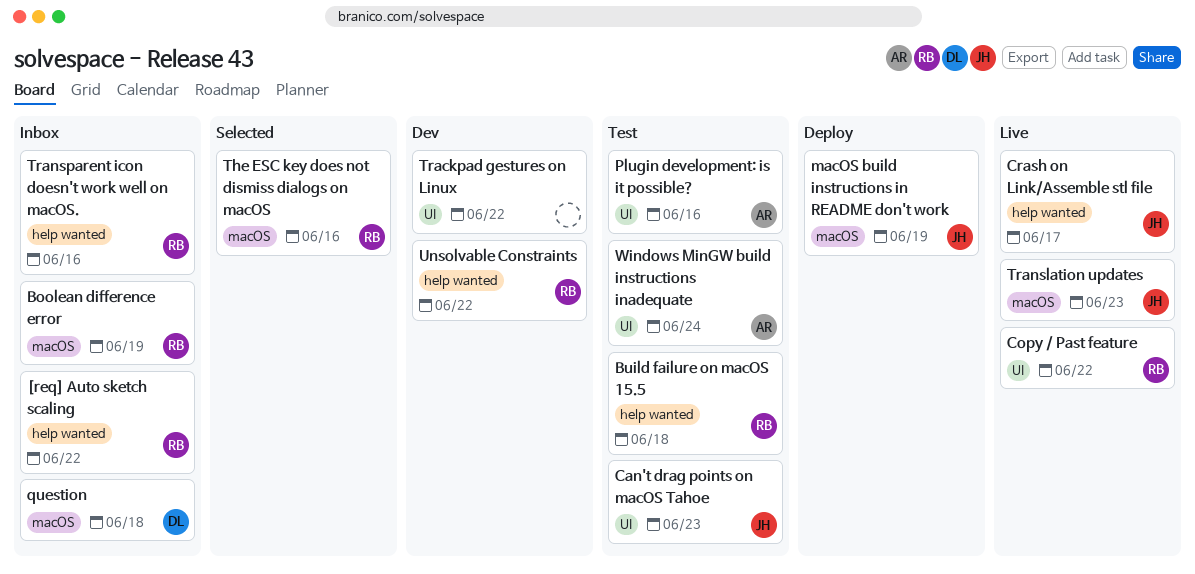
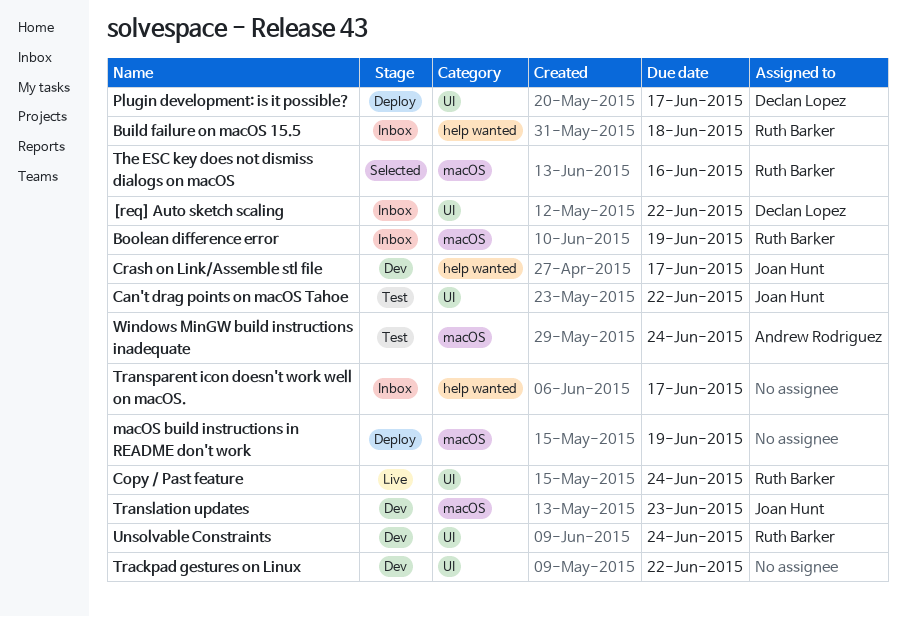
[req] Auto sketch scaling, owner: Ruth Barker -> Declan Lopez
[req] Auto sketch scaling, label: help wanted -> UI
Build failure on macOS 15.5, status: Test -> Inbox
Can't drag points on macOS Tahoe, due: Jun 23 -> Jun 22
Copy / Past feature, due: Jun 22 -> Jun 24
Crash on Link/Assemble stl file, status: Live -> Dev
macOS build instructions in README don't work, owner: Joan Hunt -> none
Plugin development: is it possible?, status: Test -> Deploy
Plugin development: is it possible?, owner: Andrew Rodriguez -> Declan Lopez
Plugin development: is it possible?, due: Jun 16 -> Jun 17
question: present -> none
Translation updates, status: Live -> Dev
Transparent icon doesn't work well on macOS., owner: Ruth Barker -> none
Transparent icon doesn't work well on macOS., due: Jun 16 -> Jun 17
Unsolvable Constraints, label: help wanted -> UI
Unsolvable Constraints, due: Jun 22 -> Jun 24
Windows MinGW build instructions inadequate, label: UI -> macOS

